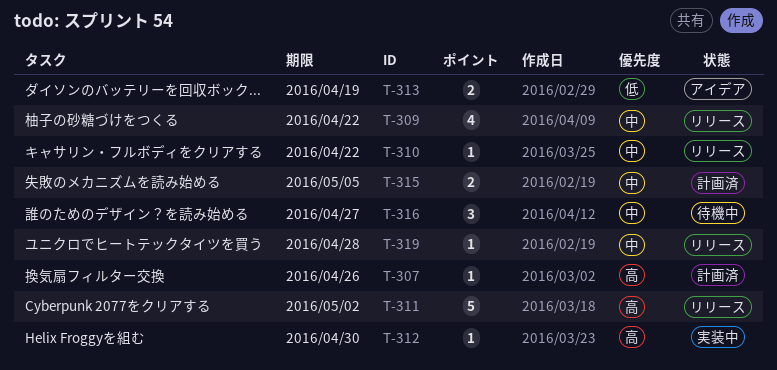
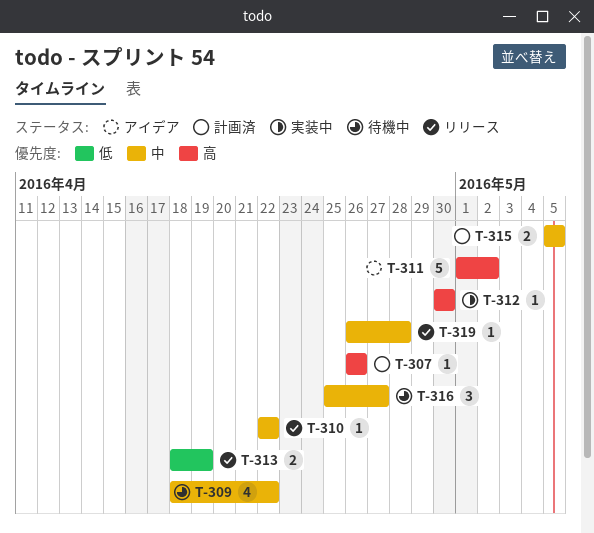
T-309, status: リリース -> 待機中
T-311, status: リリース -> アイデア
T-313, status: アイデア -> リリース

